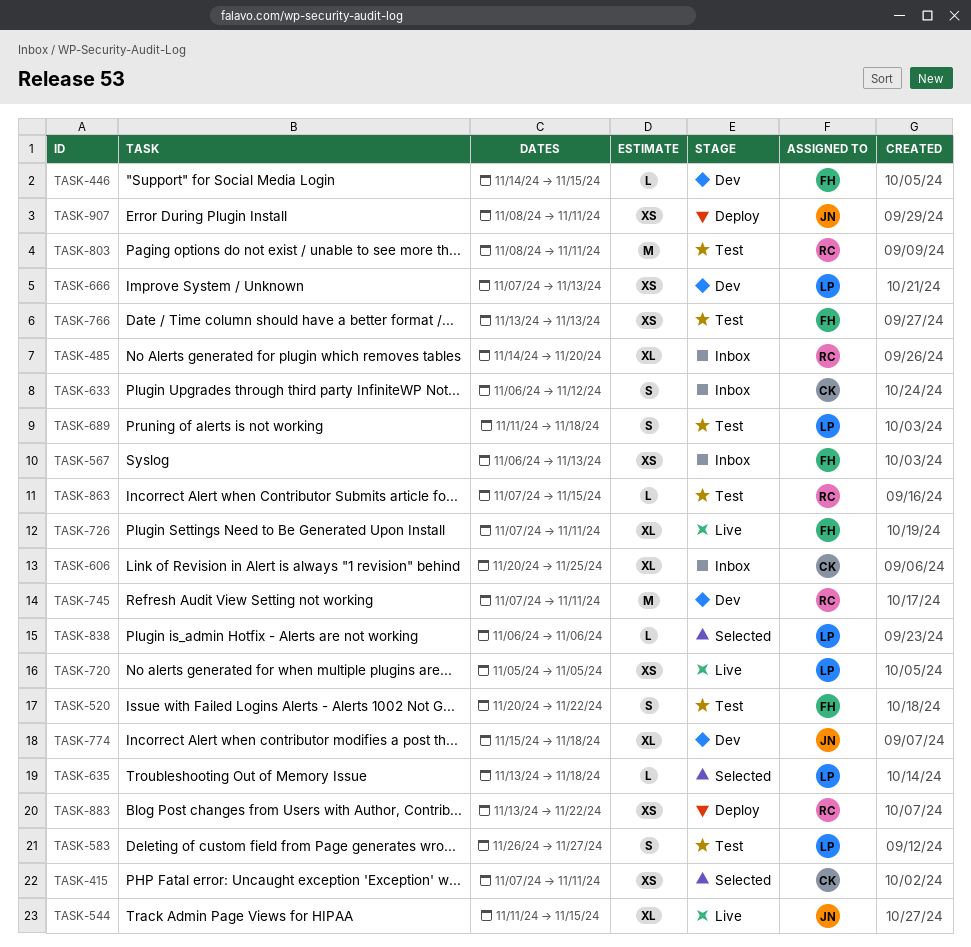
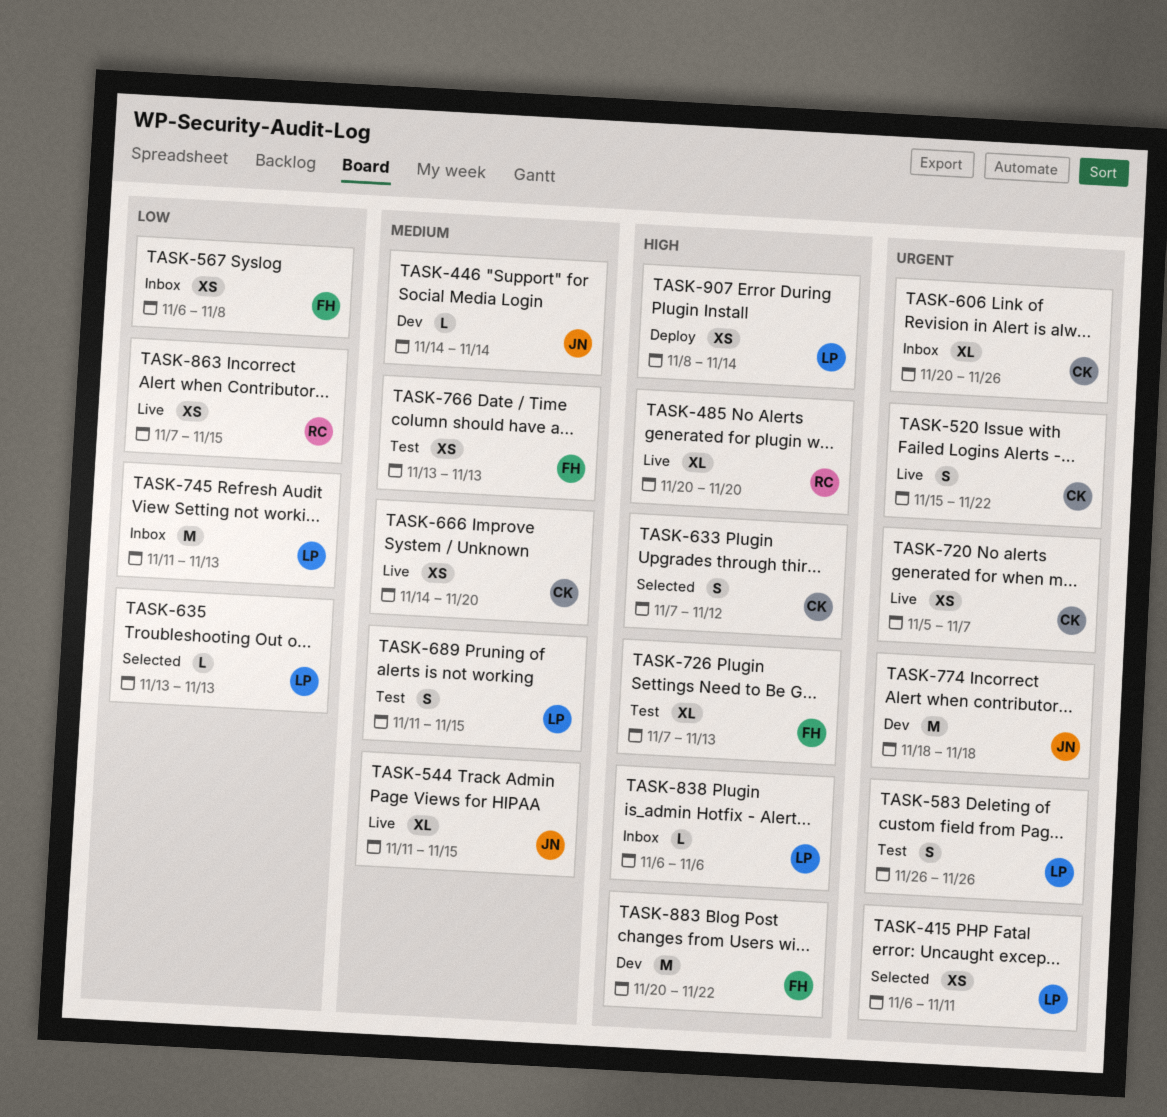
TASK-415, owner: CK -> LP
TASK-415, start: Nov 7 -> Nov 6
TASK-446, owner: FH -> JN
TASK-446, due: Nov 15 -> Nov 14
TASK-485, status: Inbox -> Live
TASK-485, start: Nov 14 -> Nov 20
TASK-520, status: Test -> Live
TASK-520, owner: FH -> CK
TASK-520, start: Nov 20 -> Nov 15
TASK-567, due: Nov 13 -> Nov 8
TASK-583, due: Nov 27 -> Nov 26
TASK-606, due: Nov 25 -> Nov 26
TASK-633, status: Inbox -> Selected
TASK-633, start: Nov 6 -> Nov 7
TASK-635, due: Nov 18 -> Nov 13
TASK-666, status: Dev -> Live
TASK-666, owner: LP -> CK
TASK-666, start: Nov 7 -> Nov 14
TASK-666, due: Nov 13 -> Nov 20
TASK-689, due: Nov 18 -> Nov 15
TASK-720, owner: LP -> CK
TASK-720, due: Nov 5 -> Nov 7
TASK-726, status: Live -> Test
TASK-726, due: Nov 11 -> Nov 13
TASK-745, status: Dev -> Inbox
TASK-745, owner: RC -> LP
TASK-745, start: Nov 7 -> Nov 11
TASK-745, due: Nov 11 -> Nov 13
TASK-774, estimate: XL -> M
TASK-774, start: Nov 15 -> Nov 18
TASK-803: present -> none
TASK-838, status: Selected -> Inbox
TASK-863, status: Test -> Live
TASK-863, estimate: L -> XS
TASK-883, status: Deploy -> Dev
TASK-883, owner: RC -> FH
TASK-883, estimate: XS -> M
TASK-883, start: Nov 13 -> Nov 20
TASK-907, owner: JN -> LP
TASK-907, due: Nov 11 -> Nov 14

